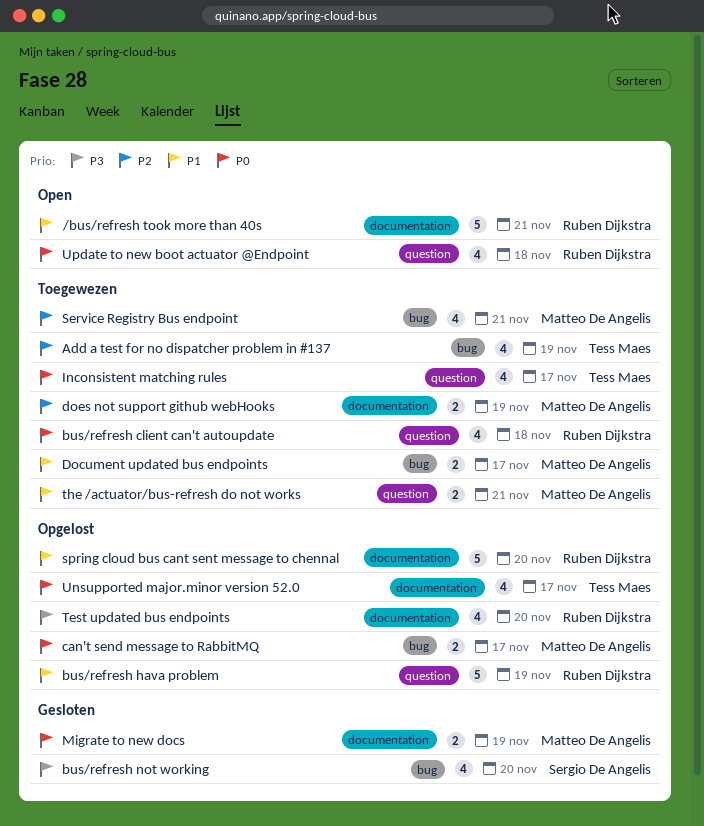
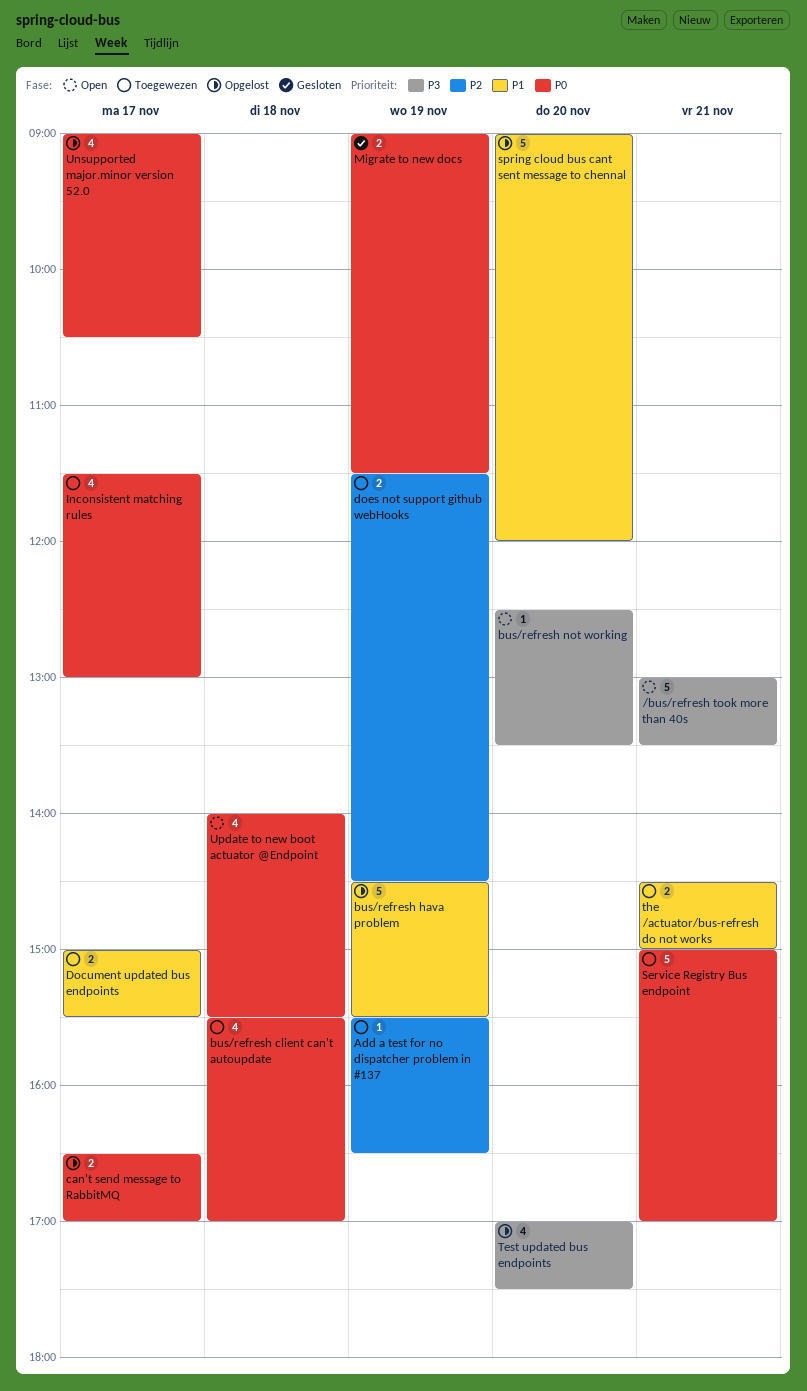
/bus/refresh took more than 40s, priority: P1 -> P3
Add a test for no dispatcher problem in #137, estimate: 4 -> 1
bus/refresh not working, status: Gesloten -> Open
bus/refresh not working, estimate: 4 -> 1
Service Registry Bus endpoint, priority: P2 -> P0
Service Registry Bus endpoint, estimate: 4 -> 5

